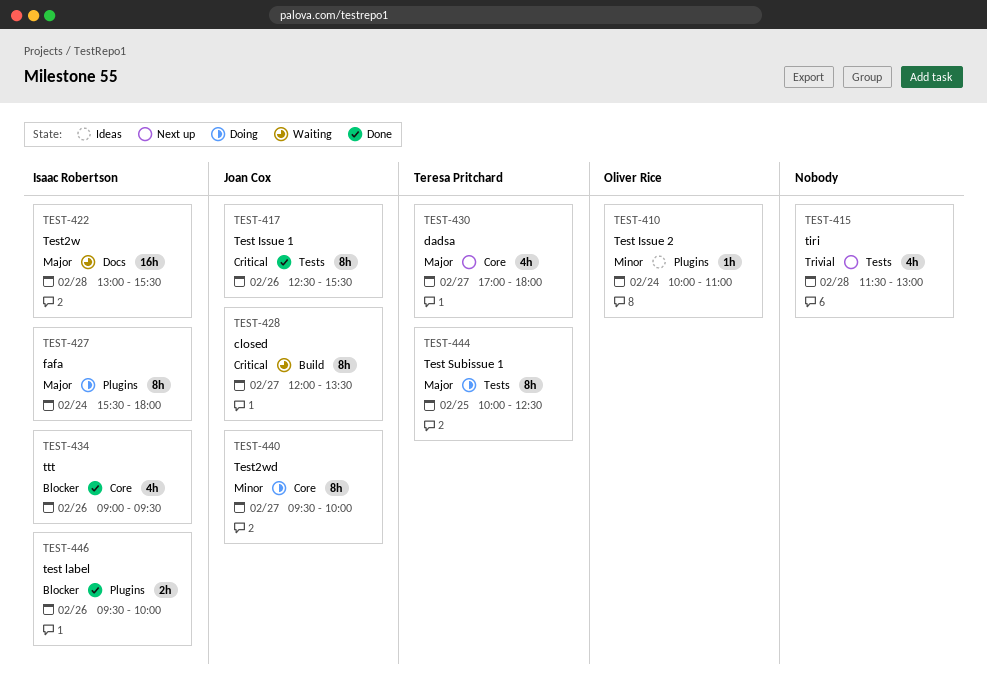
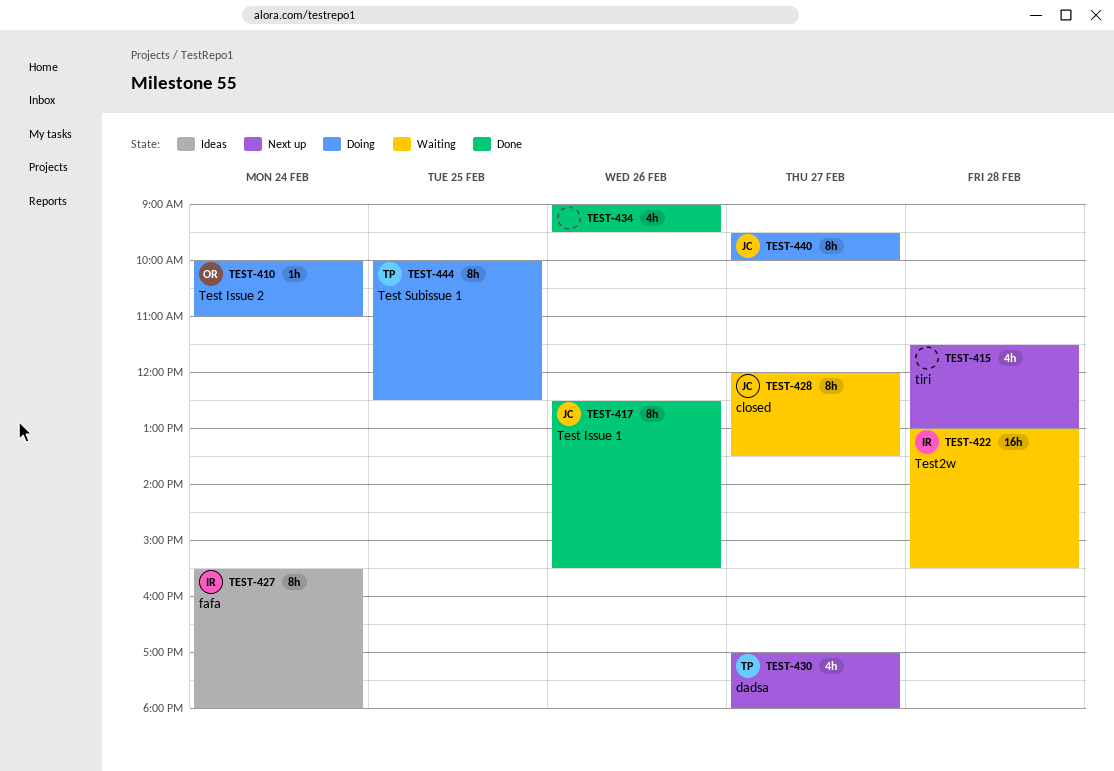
TEST-410, status: Ideas -> Doing
TEST-427, status: Doing -> Ideas
TEST-434, owner: Isaac Robertson -> none
TEST-446: present -> none

